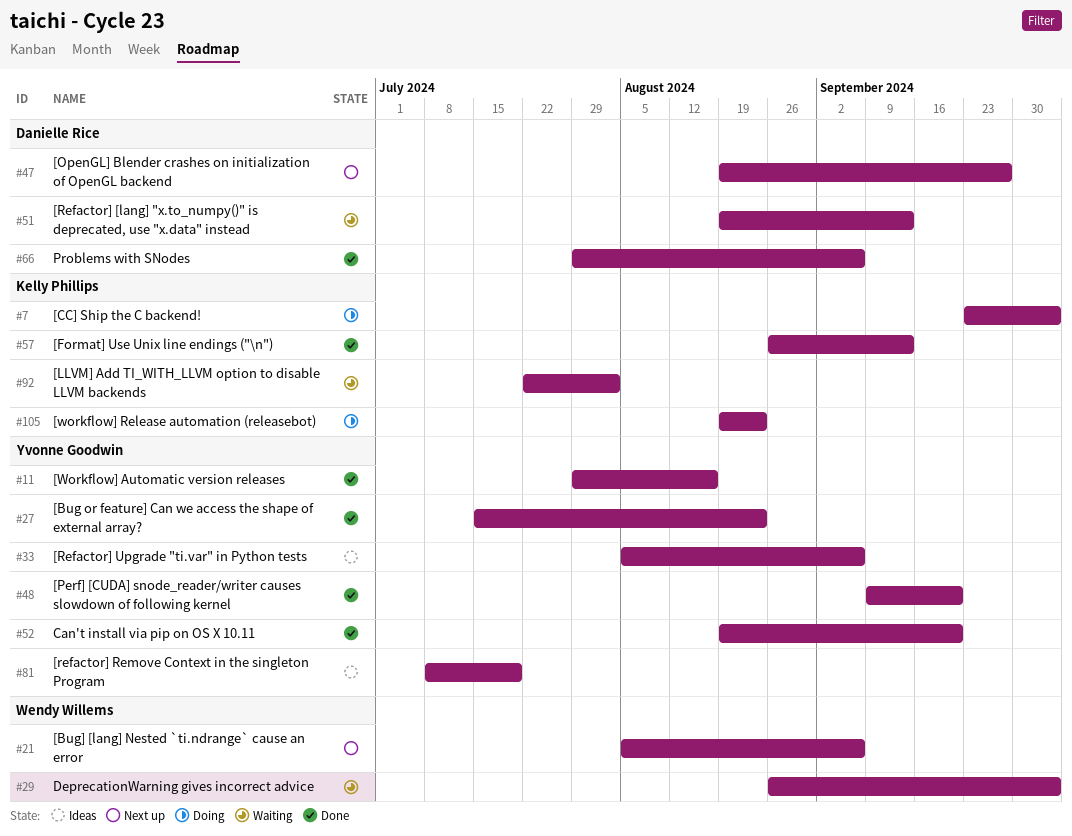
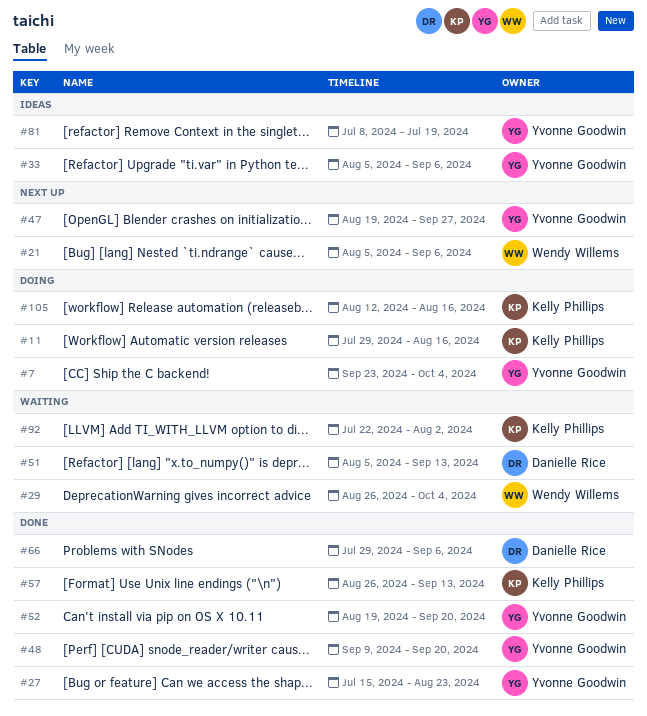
#7, owner: Kelly Phillips -> Yvonne Goodwin
#11, status: Done -> Doing
#11, owner: Yvonne Goodwin -> Kelly Phillips
#47, owner: Danielle Rice -> Yvonne Goodwin
#51, start: Aug 19 -> Aug 5
#105, start: Aug 19 -> Aug 12
#105, due: Aug 23 -> Aug 16

